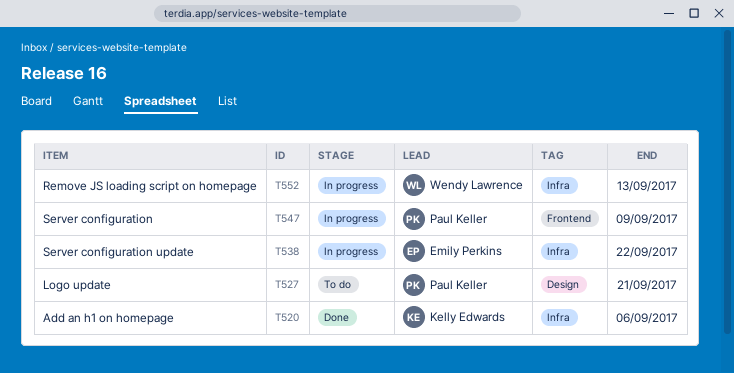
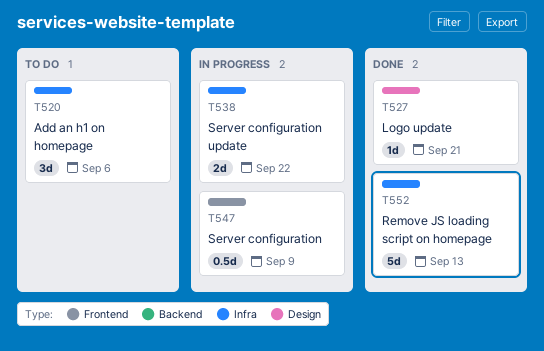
T520, status: Done -> To do
T527, status: To do -> Done
T552, status: In progress -> Done

